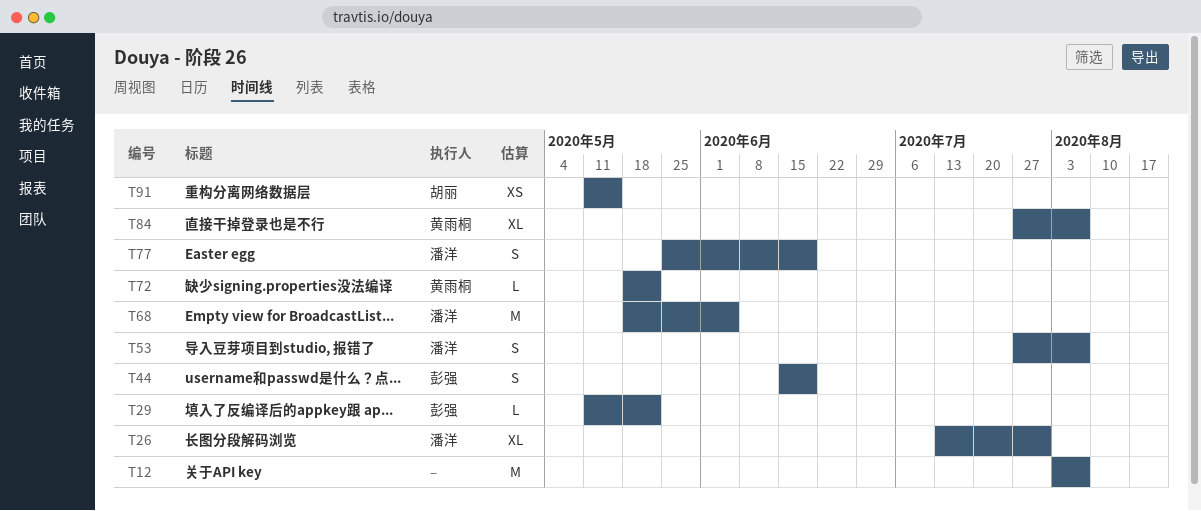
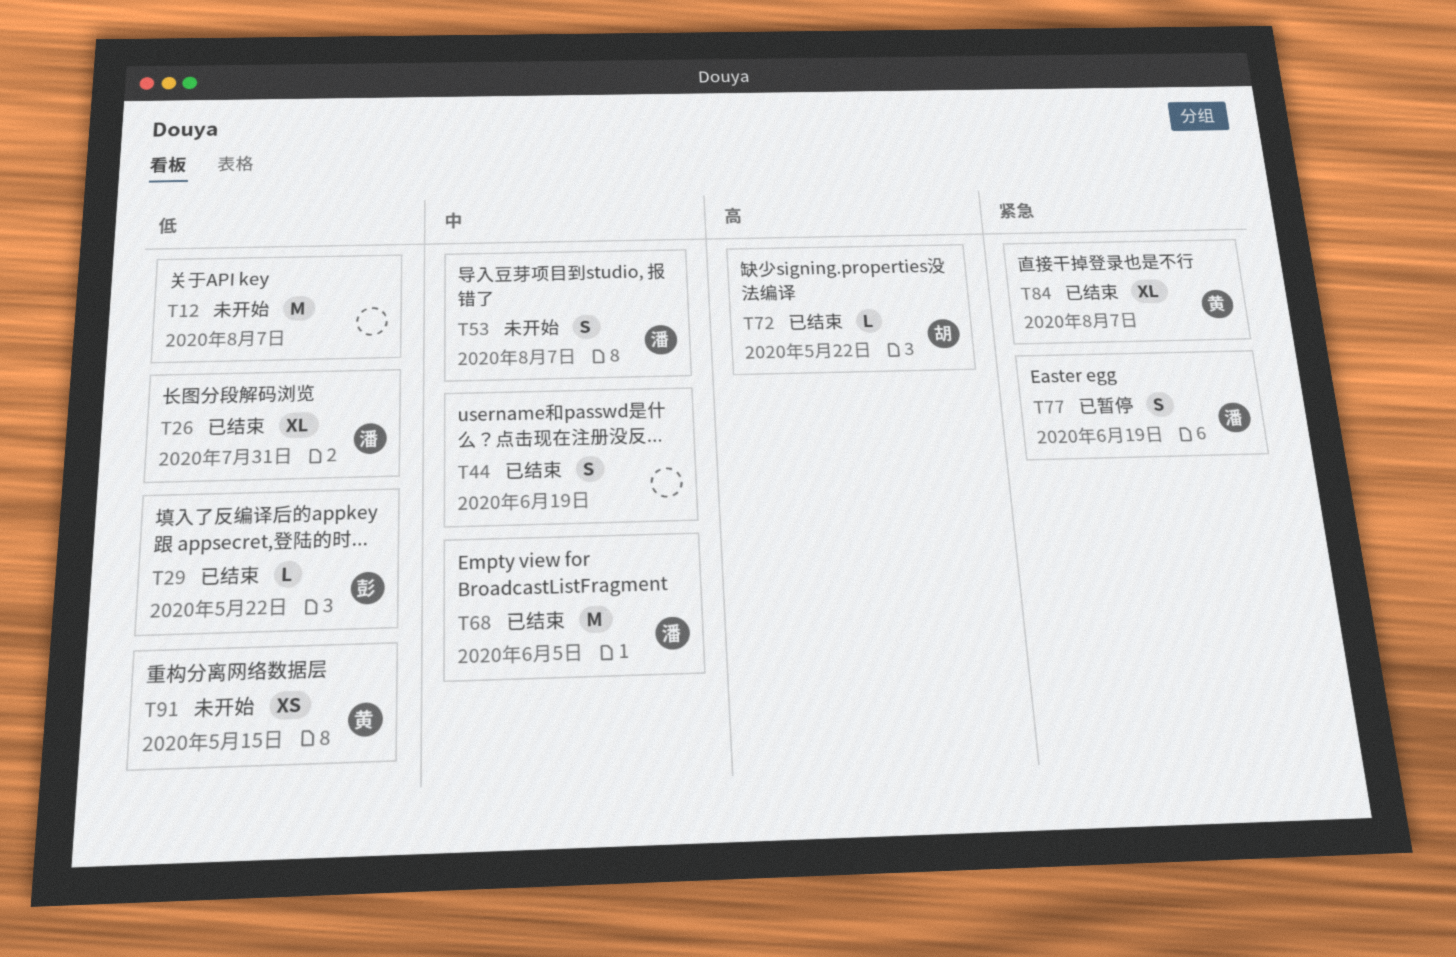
T44, owner: 彭强 -> none
T72, owner: 黄雨桐 -> 胡丽
T91, owner: 胡丽 -> 黄雨桐

